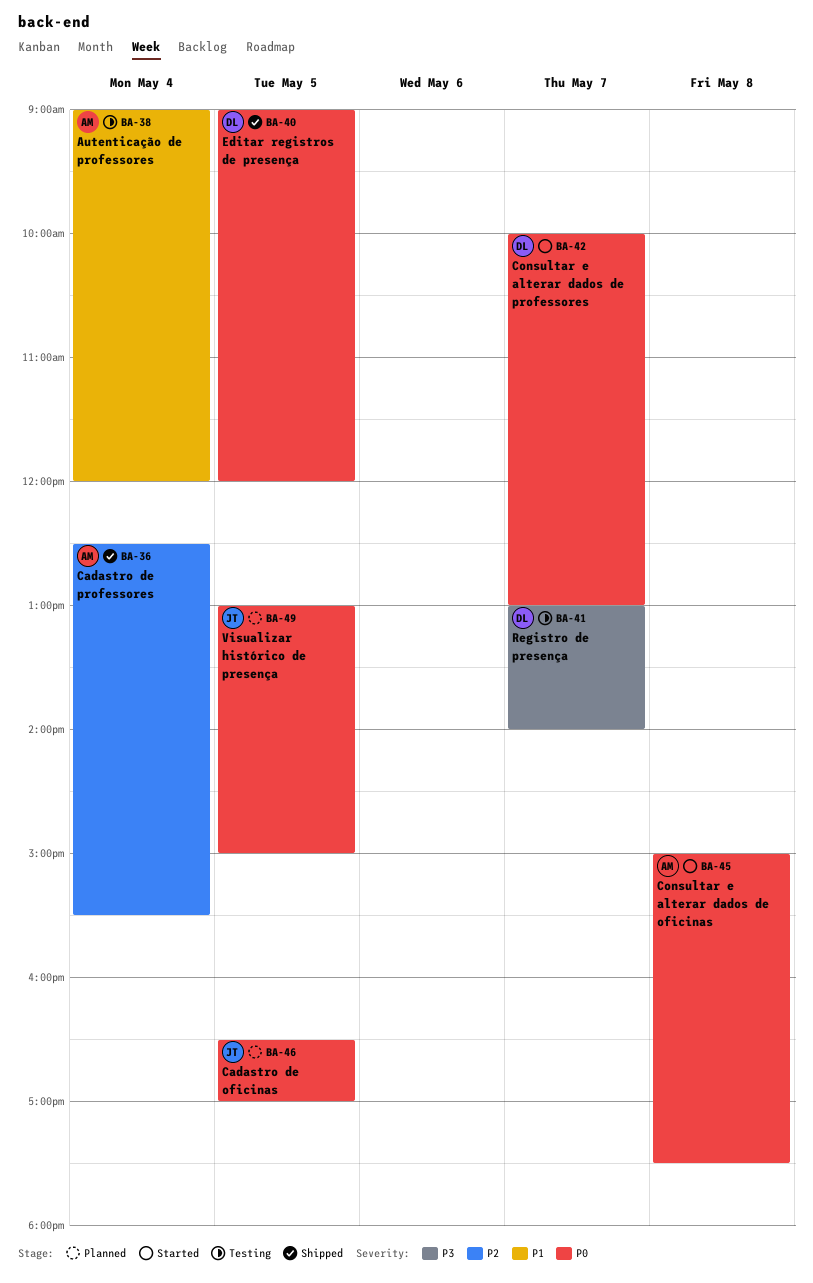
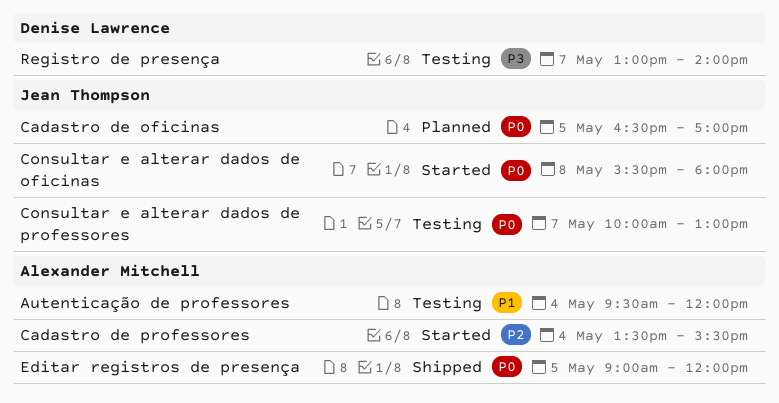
Autenticação de professores, begins: 09:00 -> 09:30
Cadastro de professores, status: Shipped -> Started
Cadastro de professores, begins: 12:30 -> 13:30
Consultar e alterar dados de oficinas, owner: Alexander Mitchell -> Jean Thompson
Consultar e alterar dados de oficinas, begins: 15:00 -> 15:30
Consultar e alterar dados de oficinas, ends: 17:30 -> 18:00
Consultar e alterar dados de professores, status: Started -> Testing
Consultar e alterar dados de professores, owner: Denise Lawrence -> Jean Thompson
Editar registros de presença, owner: Denise Lawrence -> Alexander Mitchell
Visualizar histórico de presença: present -> none

